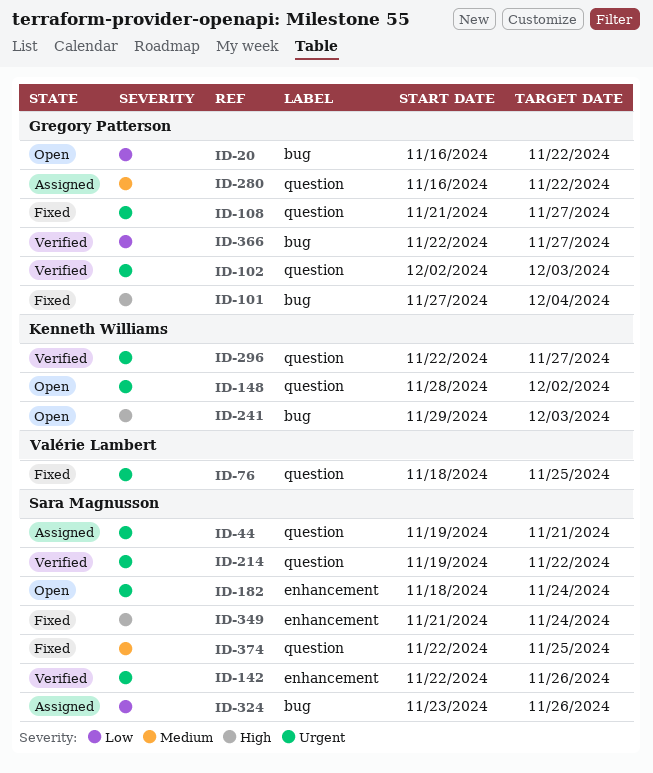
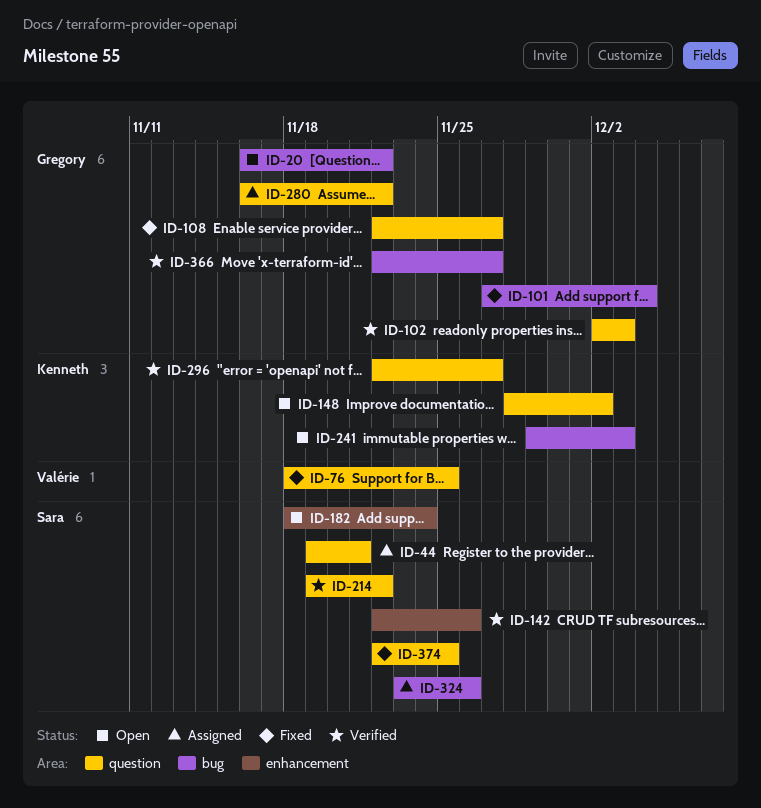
ID-108, start: Nov 21 -> Nov 22
ID-349: present -> none

